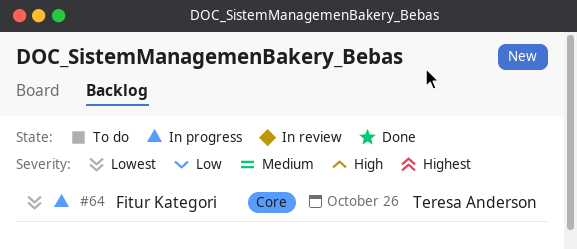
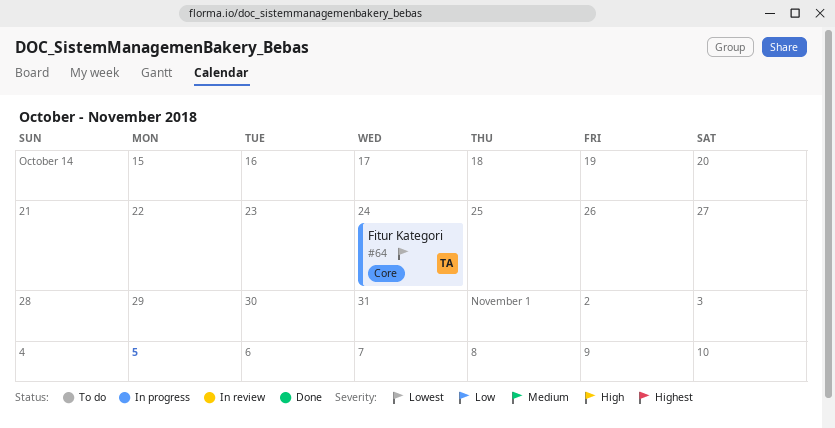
#64, due: Oct 26 -> Oct 24

